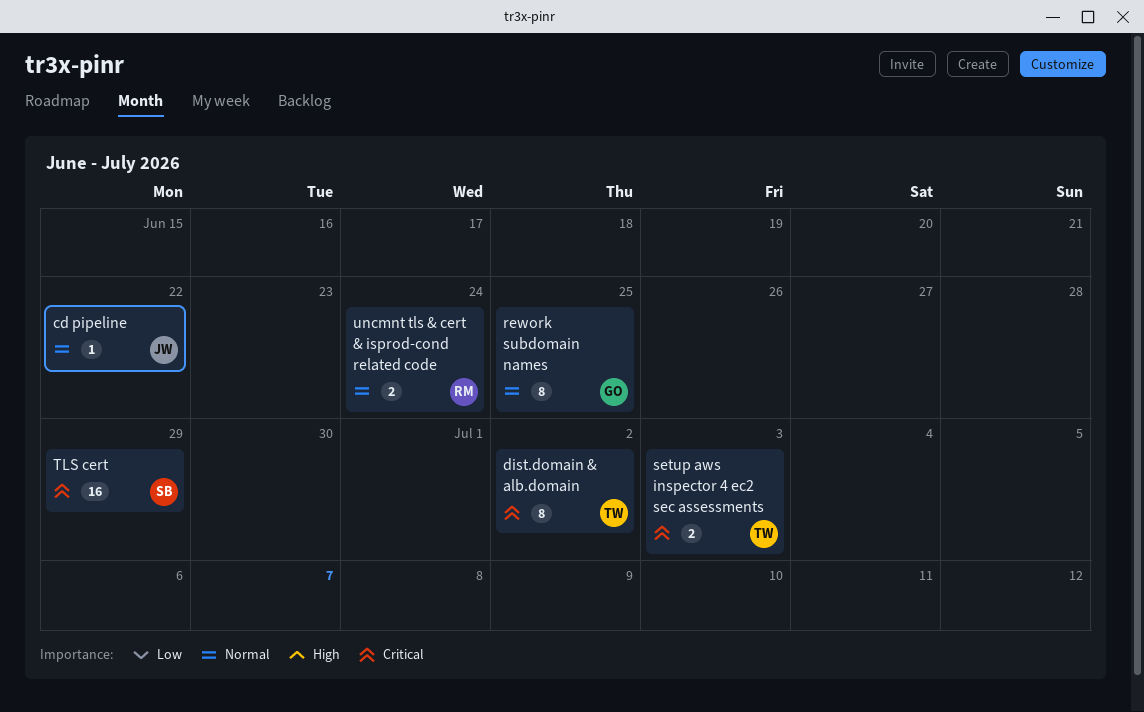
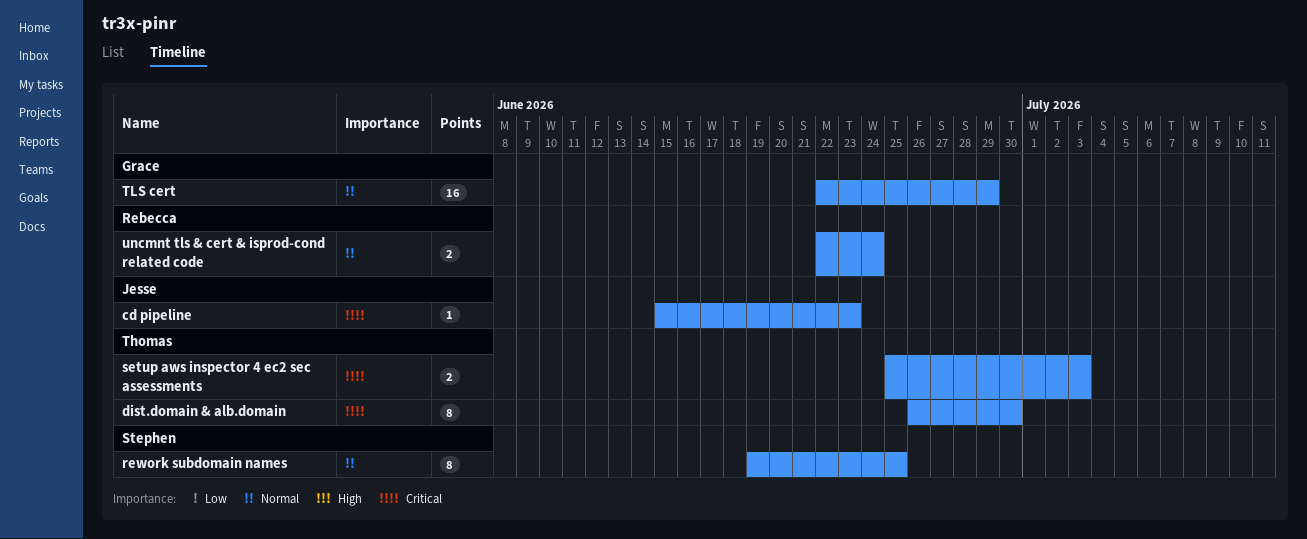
cd pipeline, priority: Normal -> Critical
cd pipeline, due: Jun 22 -> Jun 23
dist.domain & alb.domain, due: Jul 2 -> Jun 30
rework subdomain names, owner: Grace -> Stephen
TLS cert, owner: Stephen -> Grace
TLS cert, priority: Critical -> Normal

